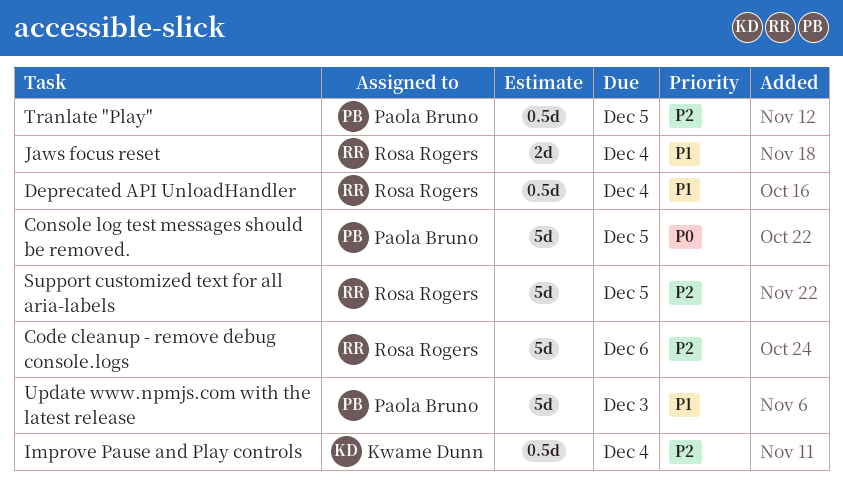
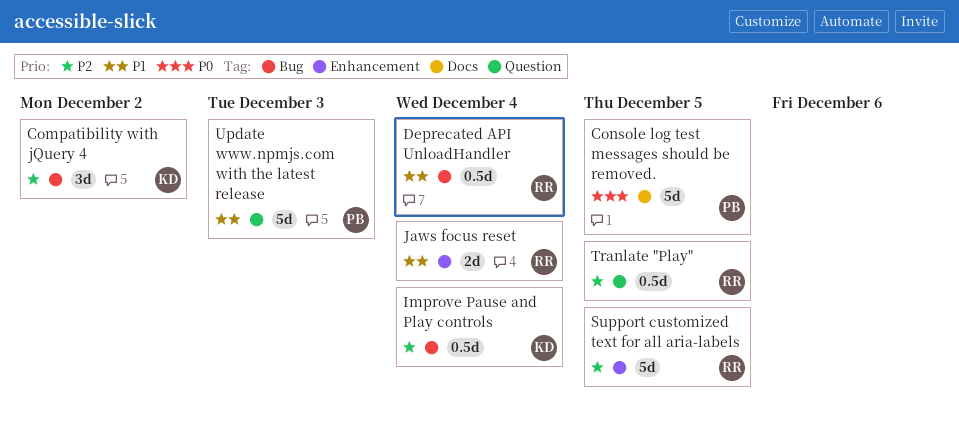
Code cleanup - remove debug console.logs: present -> none
Compatibility with jQuery 4: none -> present
Tranlate "Play", owner: Paola Bruno -> Rosa Rogers

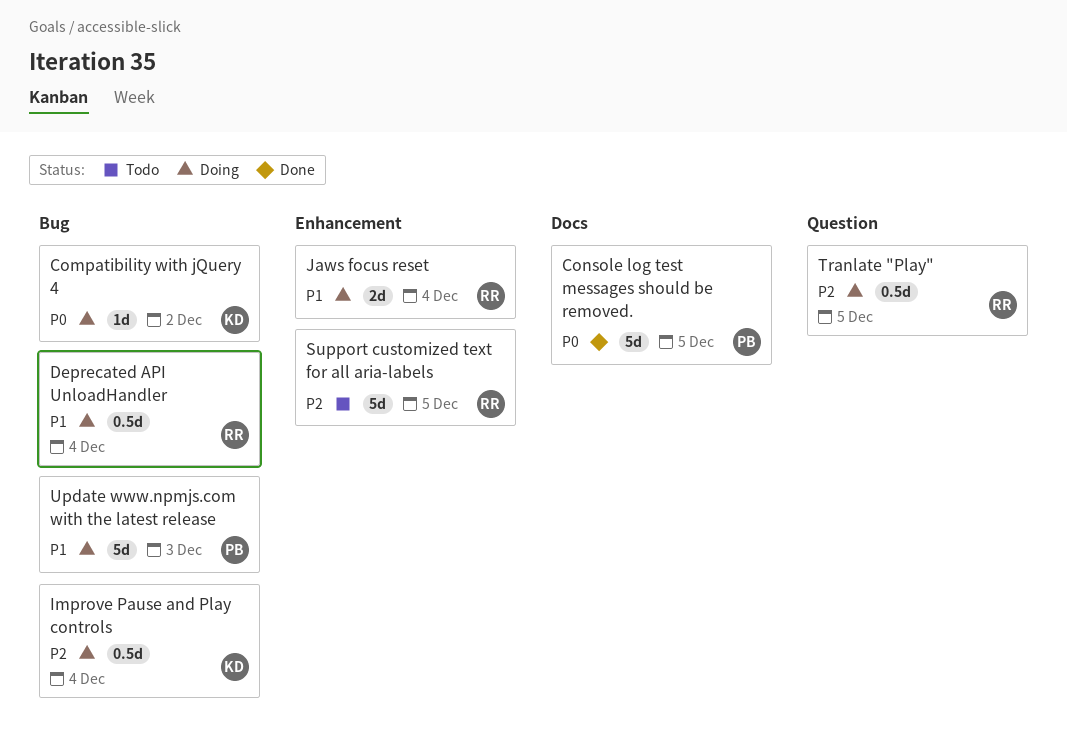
Compatibility with jQuery 4, priority: P2 -> P0
Compatibility with jQuery 4, estimate: 3d -> 1d
Update www.npmjs.com with the latest release, label: Question -> Bug

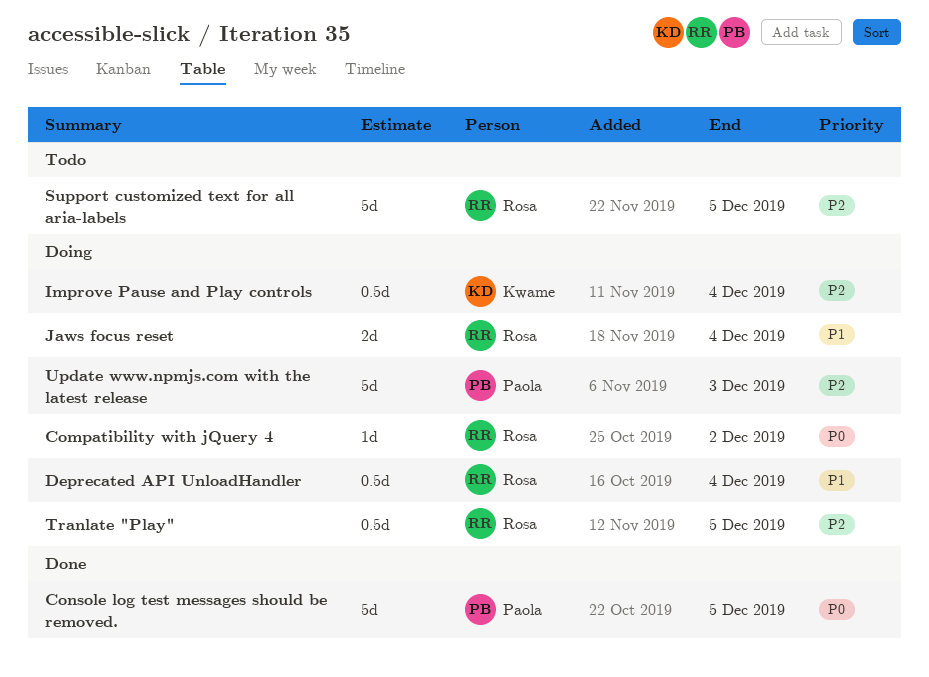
Compatibility with jQuery 4, owner: Kwame -> Rosa
Update www.npmjs.com with the latest release, priority: P1 -> P2

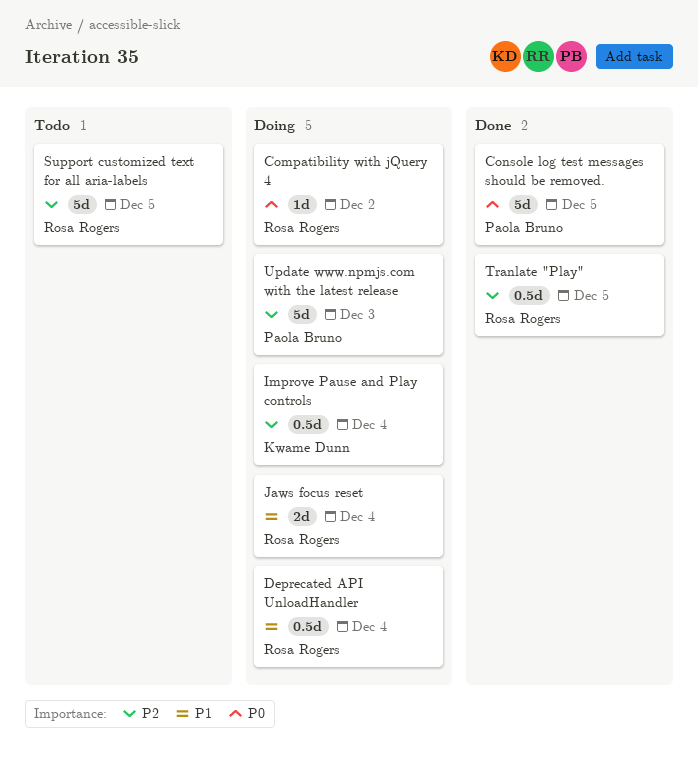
Tranlate "Play", status: Doing -> Done

